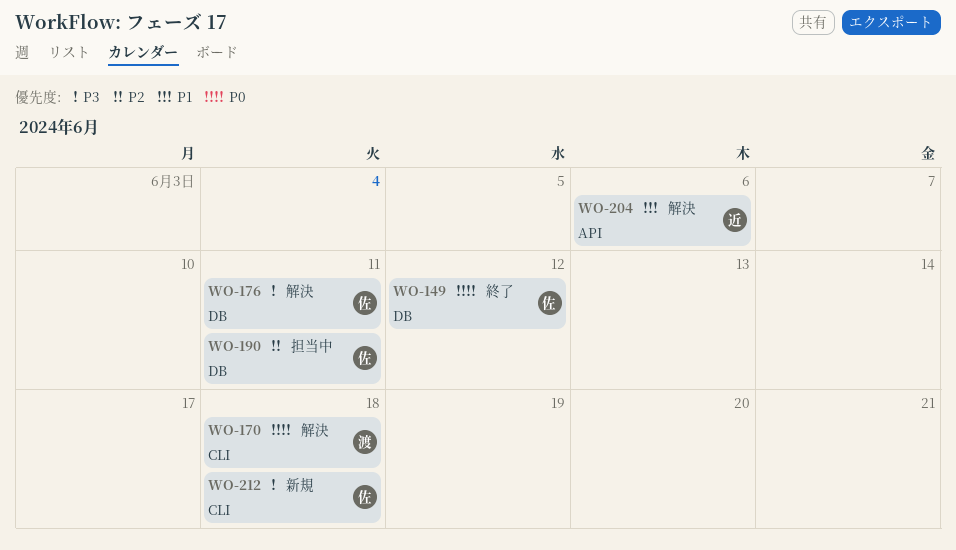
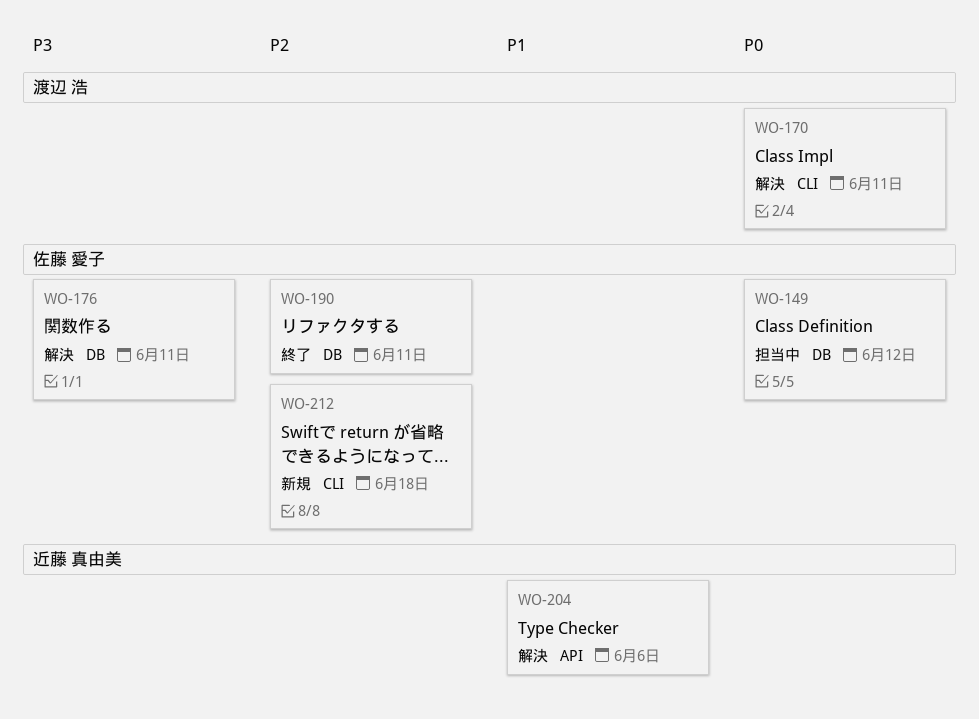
WO-149, status: 終了 -> 担当中
WO-170, due: Jun 18 -> Jun 11
WO-190, status: 担当中 -> 終了
WO-212, priority: P3 -> P2

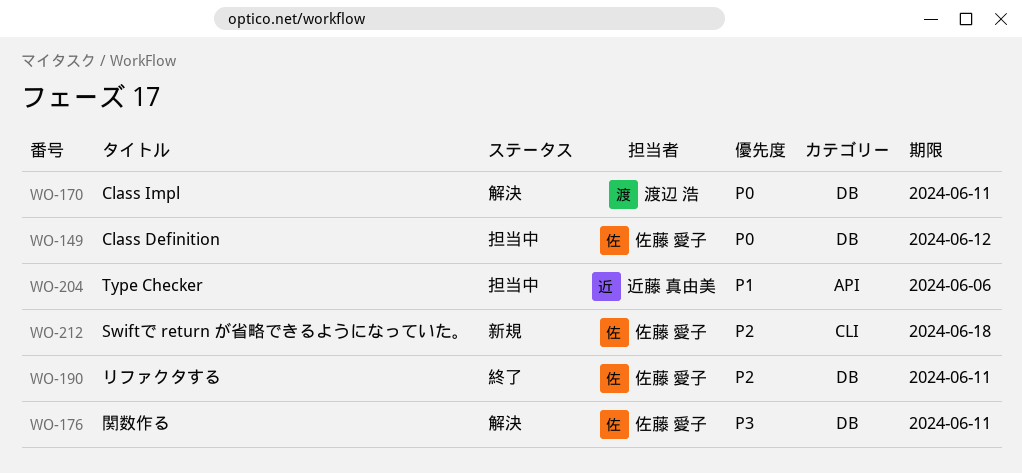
WO-170, label: CLI -> DB
WO-204, status: 解決 -> 担当中

